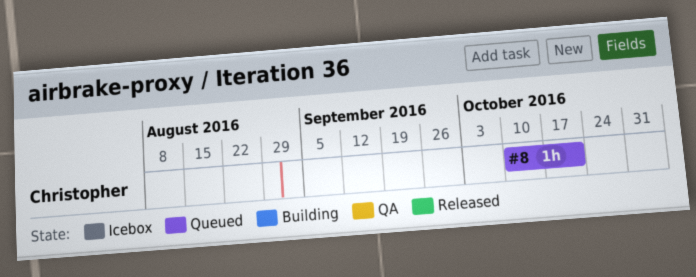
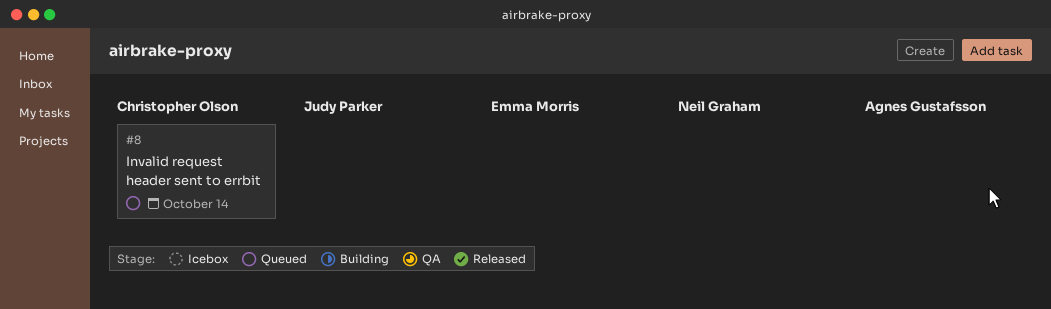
#8, due: Oct 21 -> Oct 14

